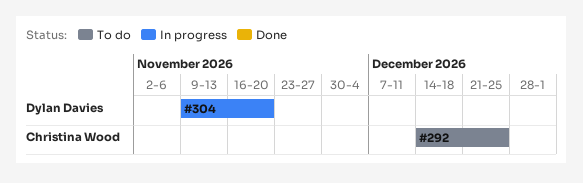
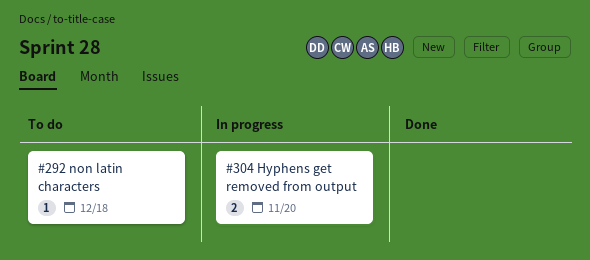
#292, due: Dec 25 -> Dec 18

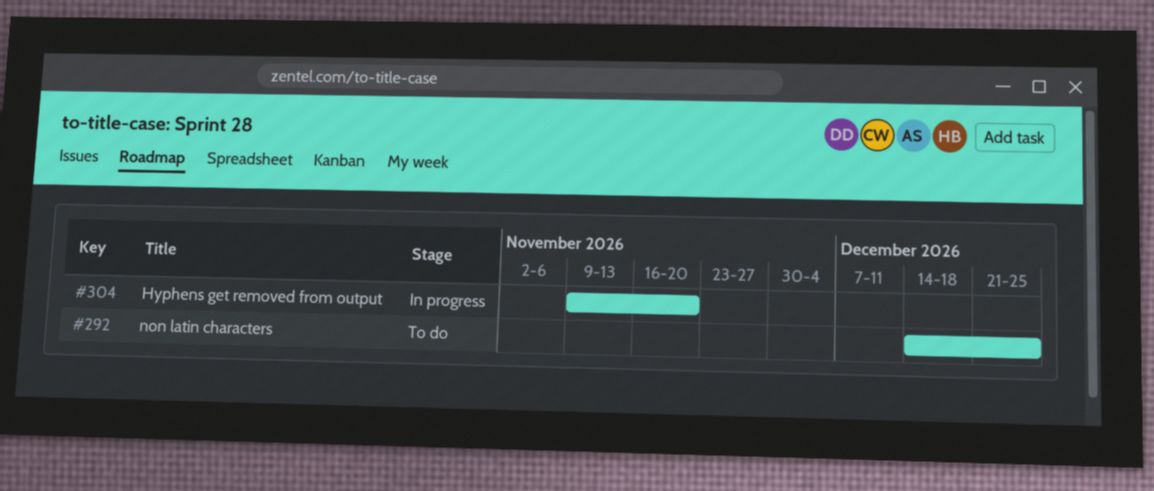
#292, due: Dec 18 -> Dec 25

